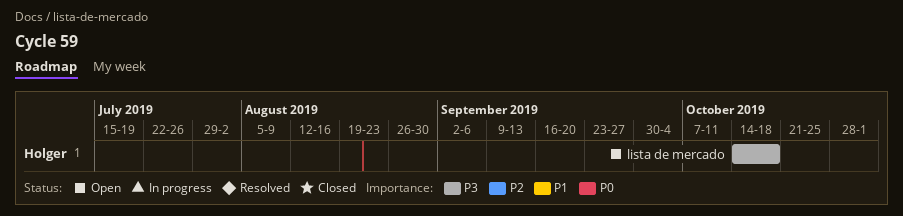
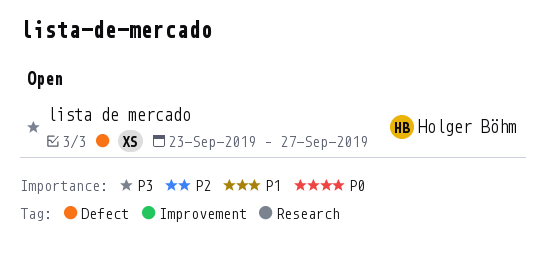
lista de mercado, start: Oct 14 -> Sep 23
lista de mercado, due: Oct 18 -> Sep 27

